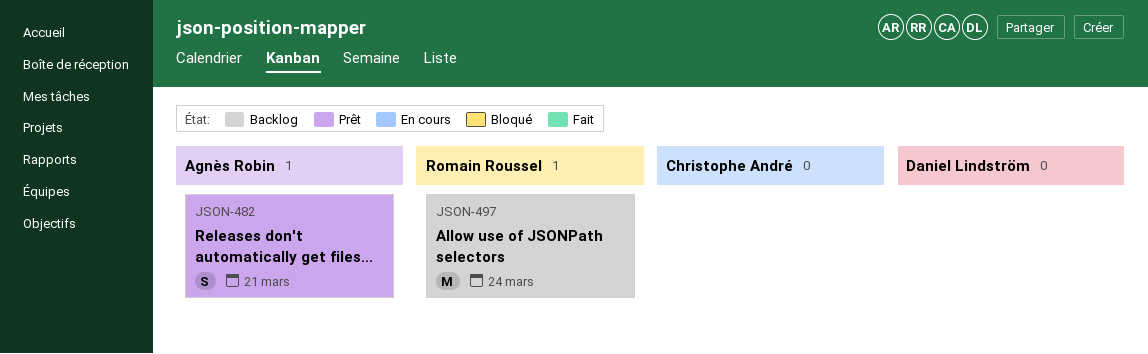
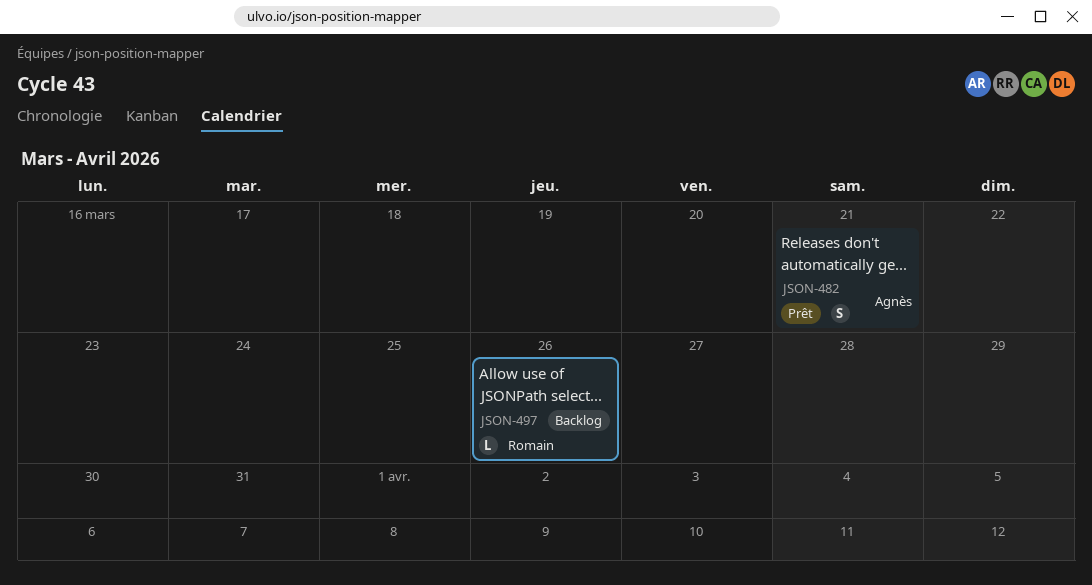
JSON-497, estimate: M -> L
JSON-497, due: Mar 24 -> Mar 26

